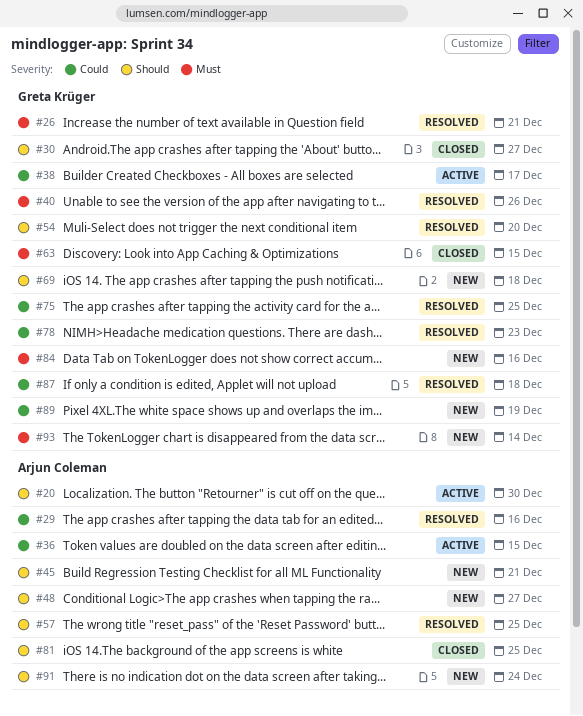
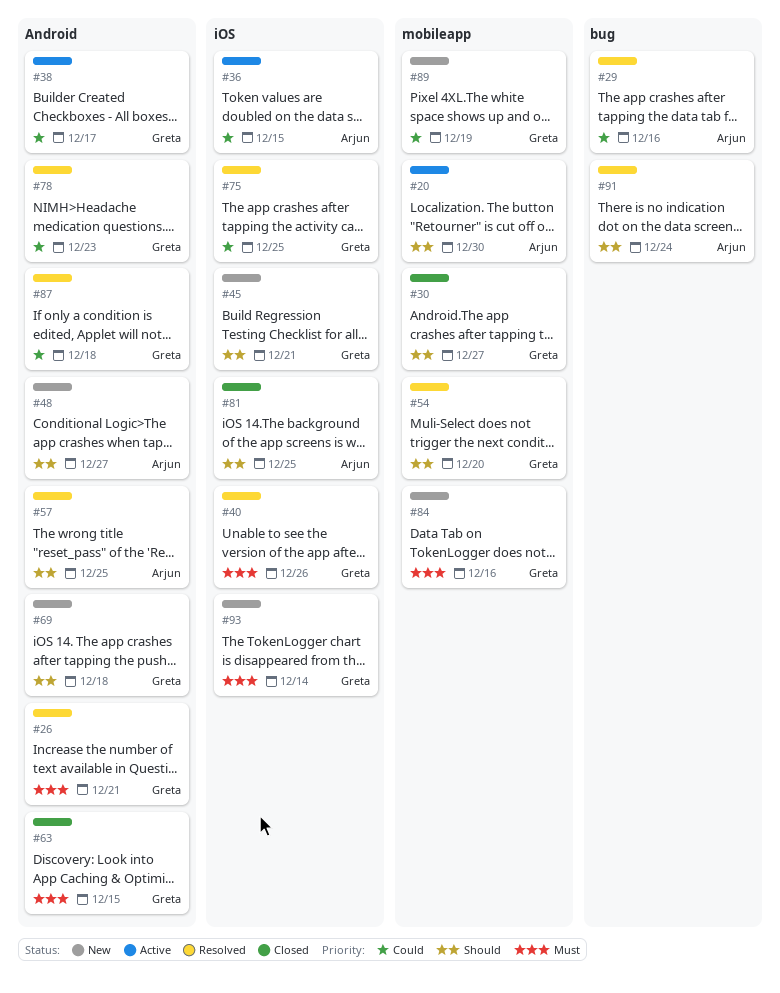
#45, owner: Arjun Coleman -> Greta Krüger
#91, status: New -> Resolved

